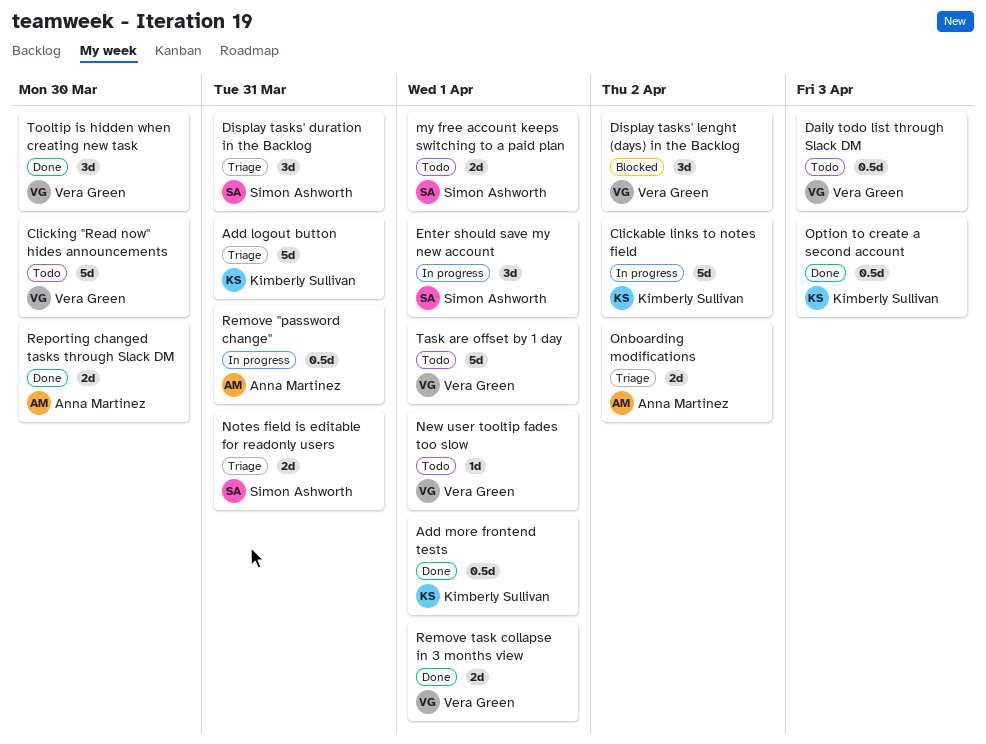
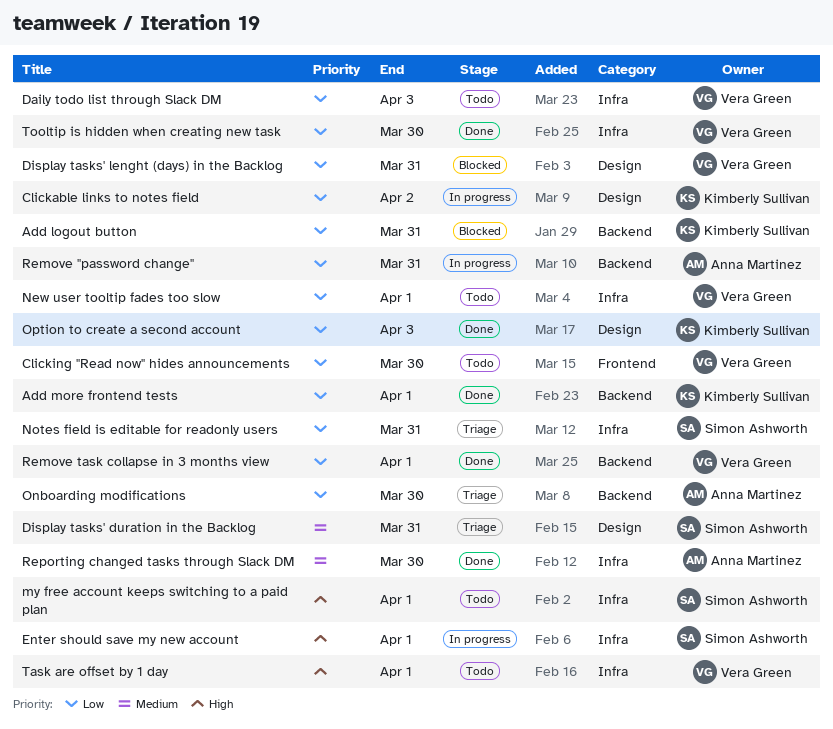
Add logout button, status: Triage -> Blocked
Display tasks' lenght (days) in the Backlog, due: Apr 2 -> Mar 31
Onboarding modifications, due: Apr 2 -> Mar 30

